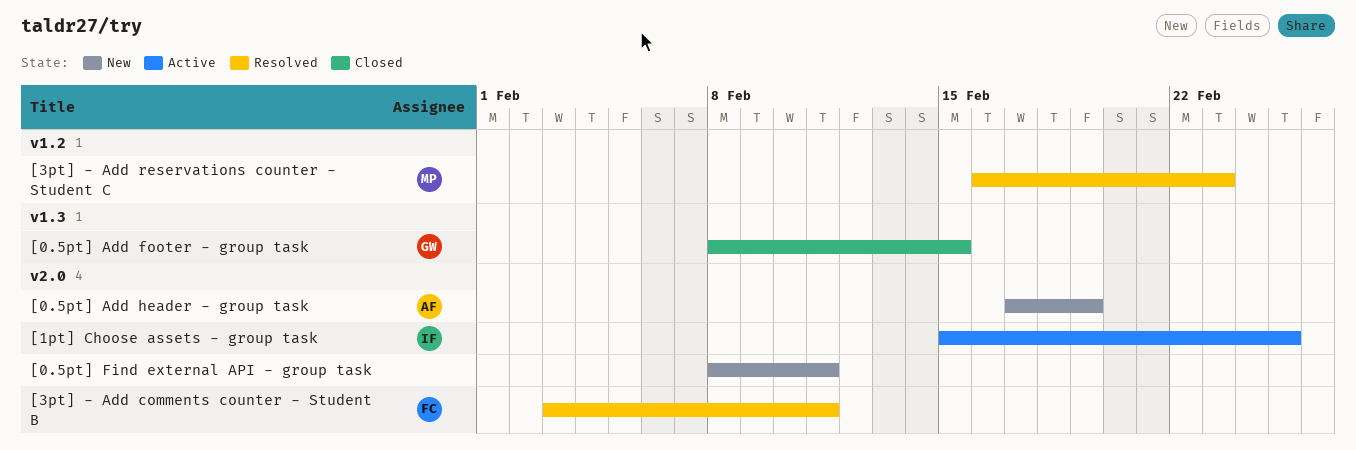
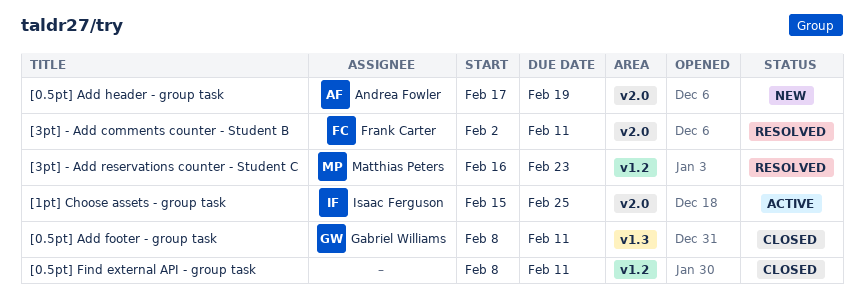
[0.5pt] Add footer - group task, due: Feb 15 -> Feb 11
[0.5pt] Find external API - group task, status: New -> Closed
[0.5pt] Find external API - group task, label: v2.0 -> v1.2
[3pt] - Add comments counter - Student B, start: Feb 3 -> Feb 2

